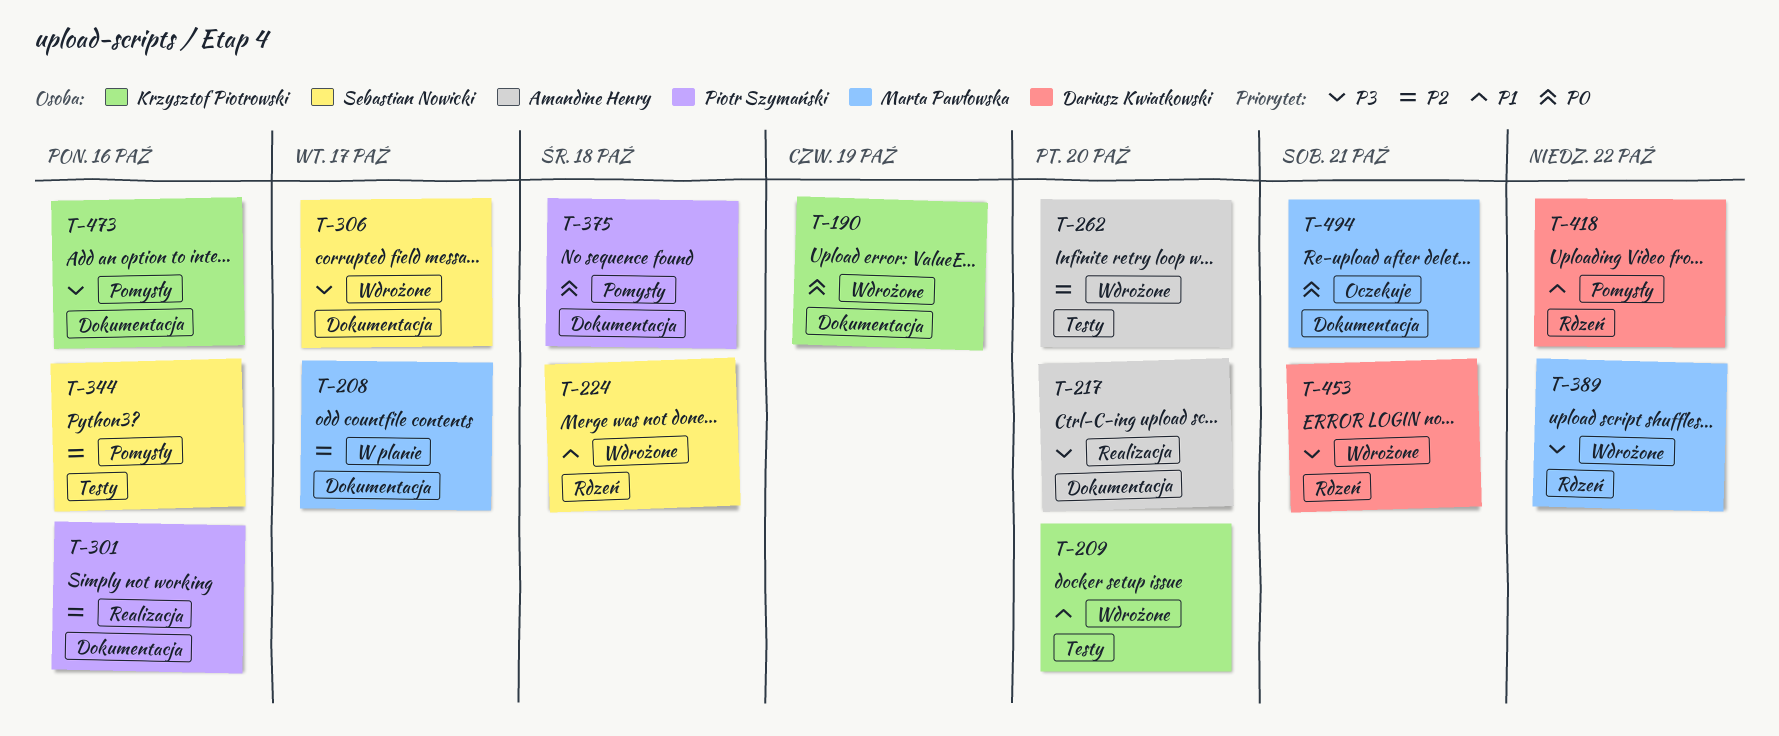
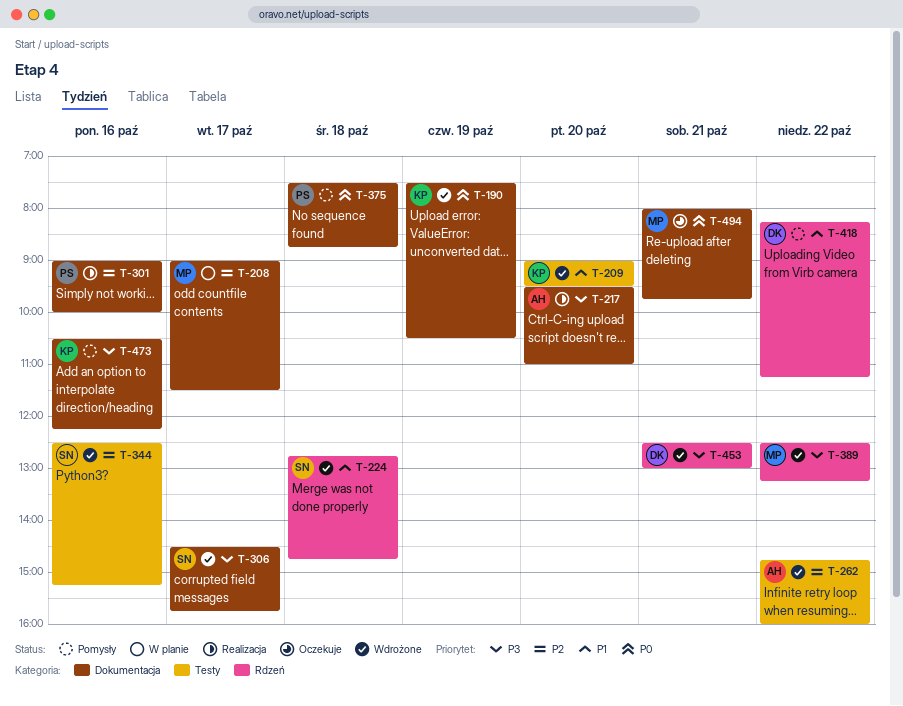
T-262, day: Oct 20 -> Oct 22
T-344, status: Pomysły -> Wdrożone

